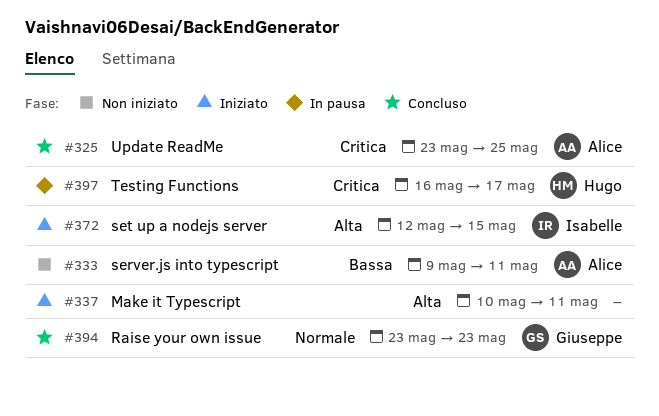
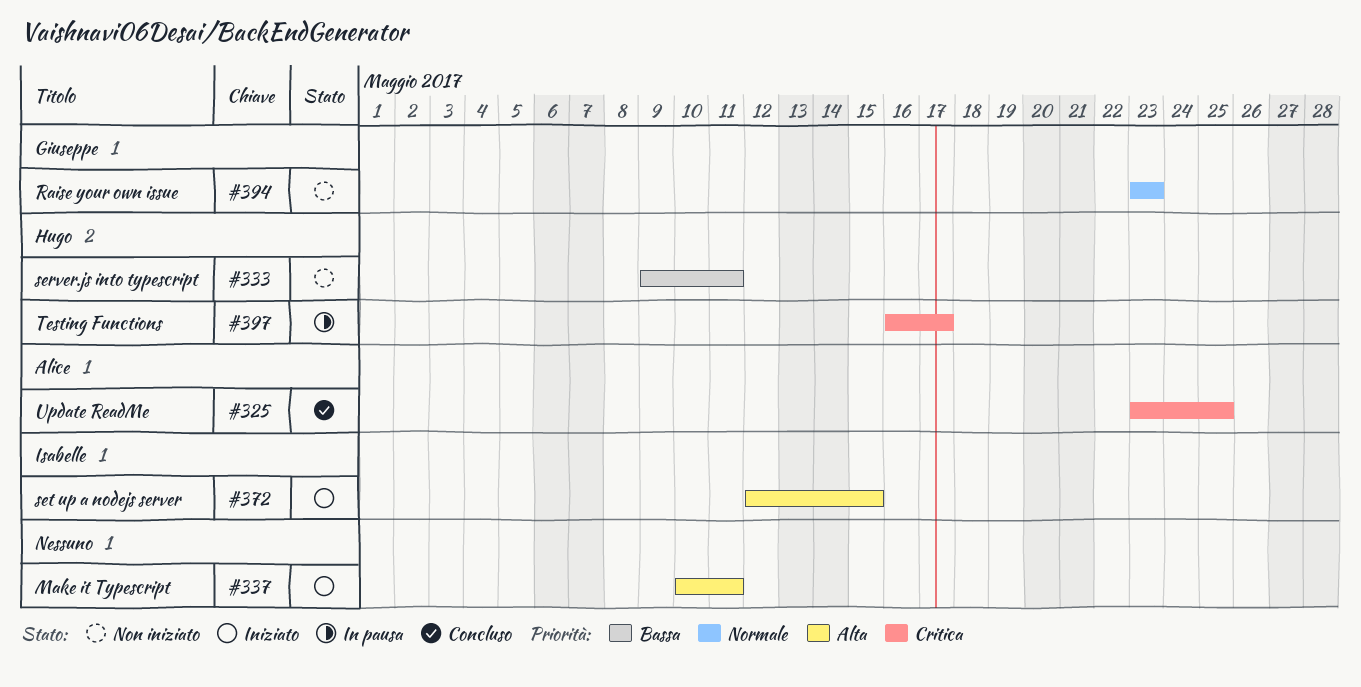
#333, owner: Alice -> Hugo
#394, status: Concluso -> Non iniziato

